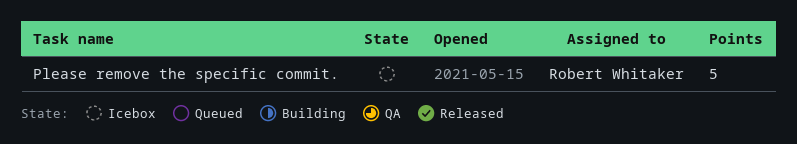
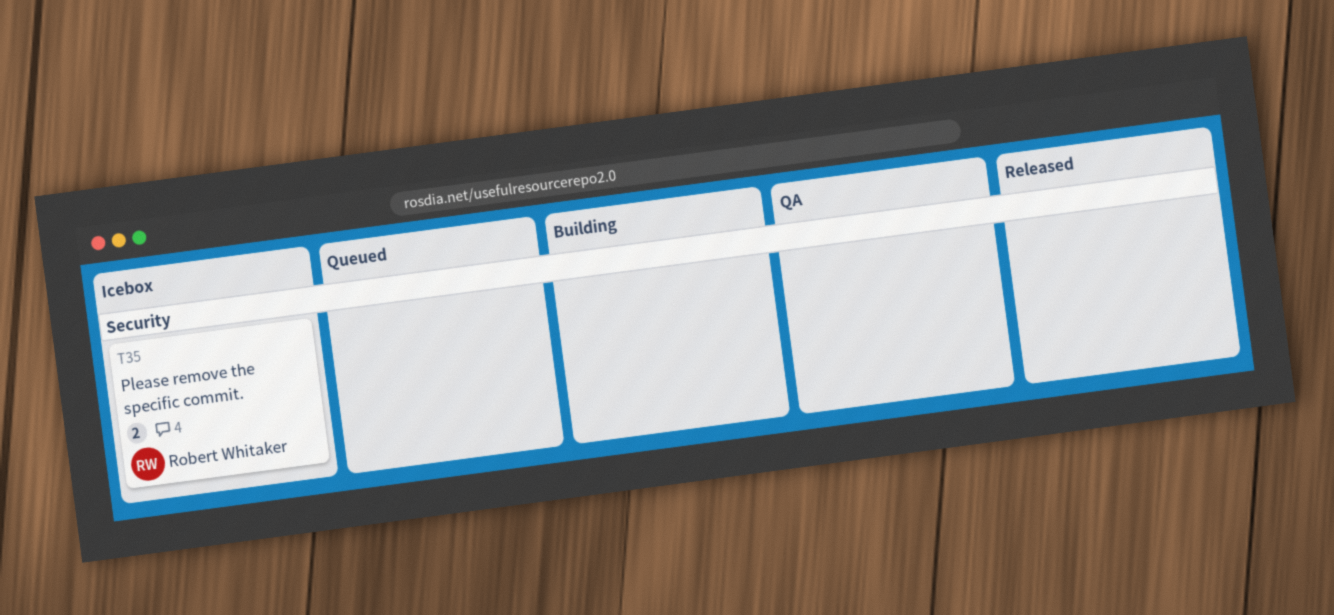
Please remove the specific commit., estimate: 5 -> 2

